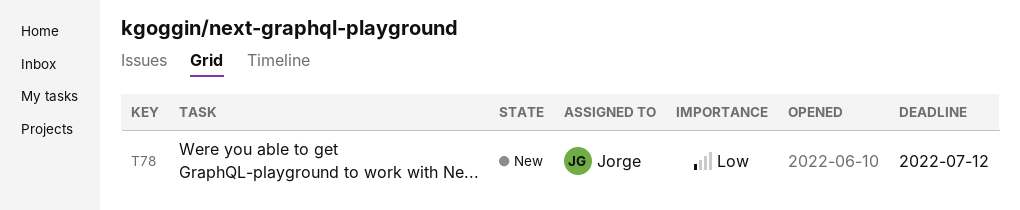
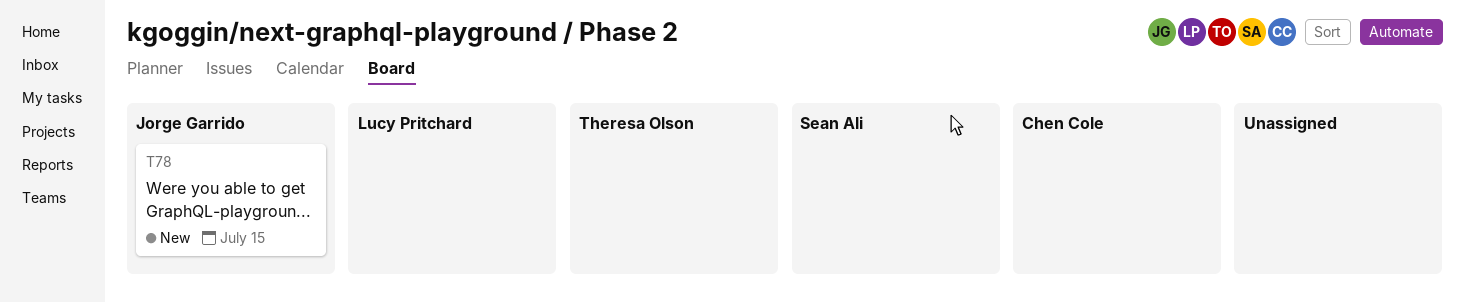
T78, due: Jul 12 -> Jul 15

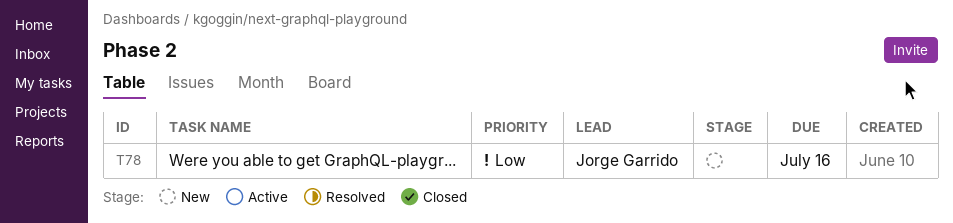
T78, due: Jul 15 -> Jul 16

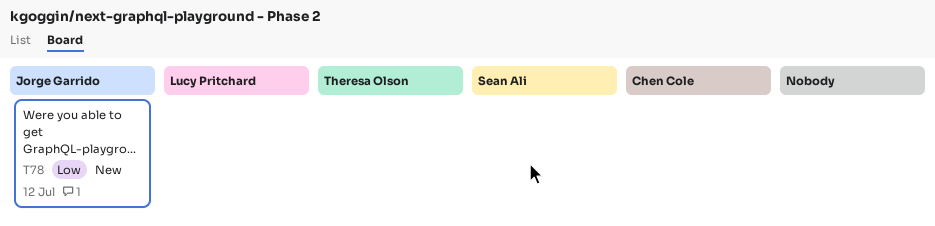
T78, due: Jul 16 -> Jul 12

